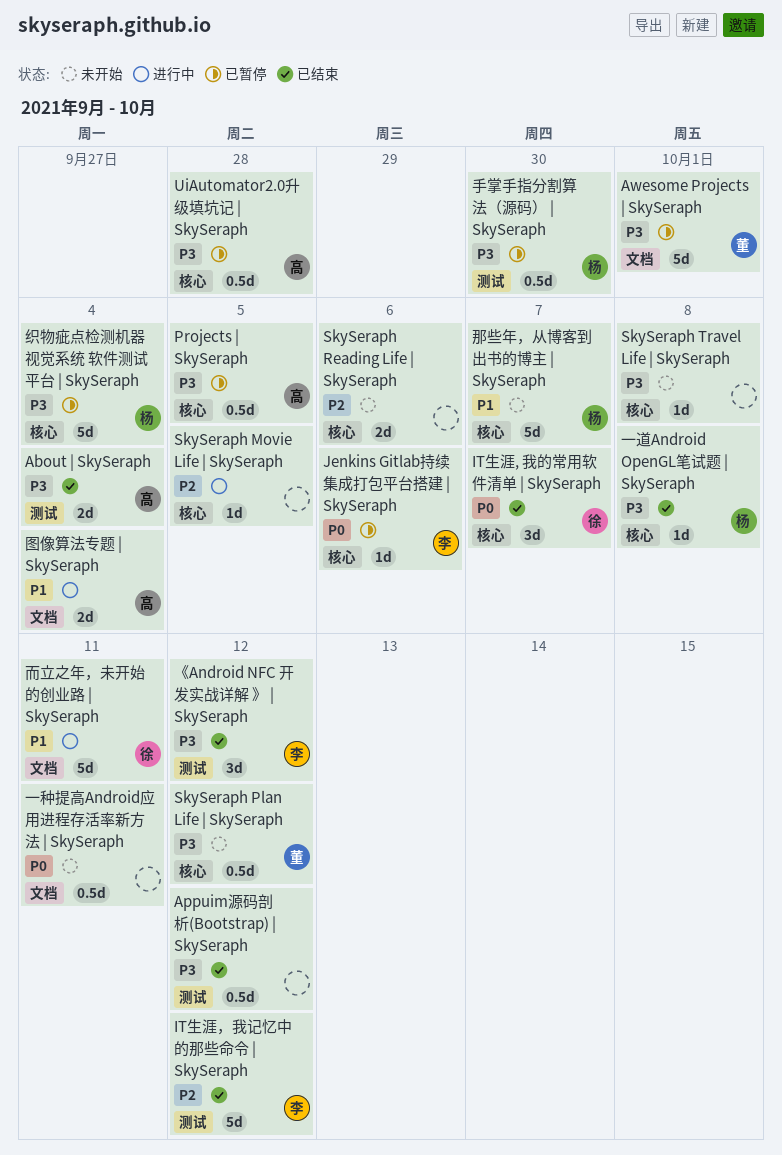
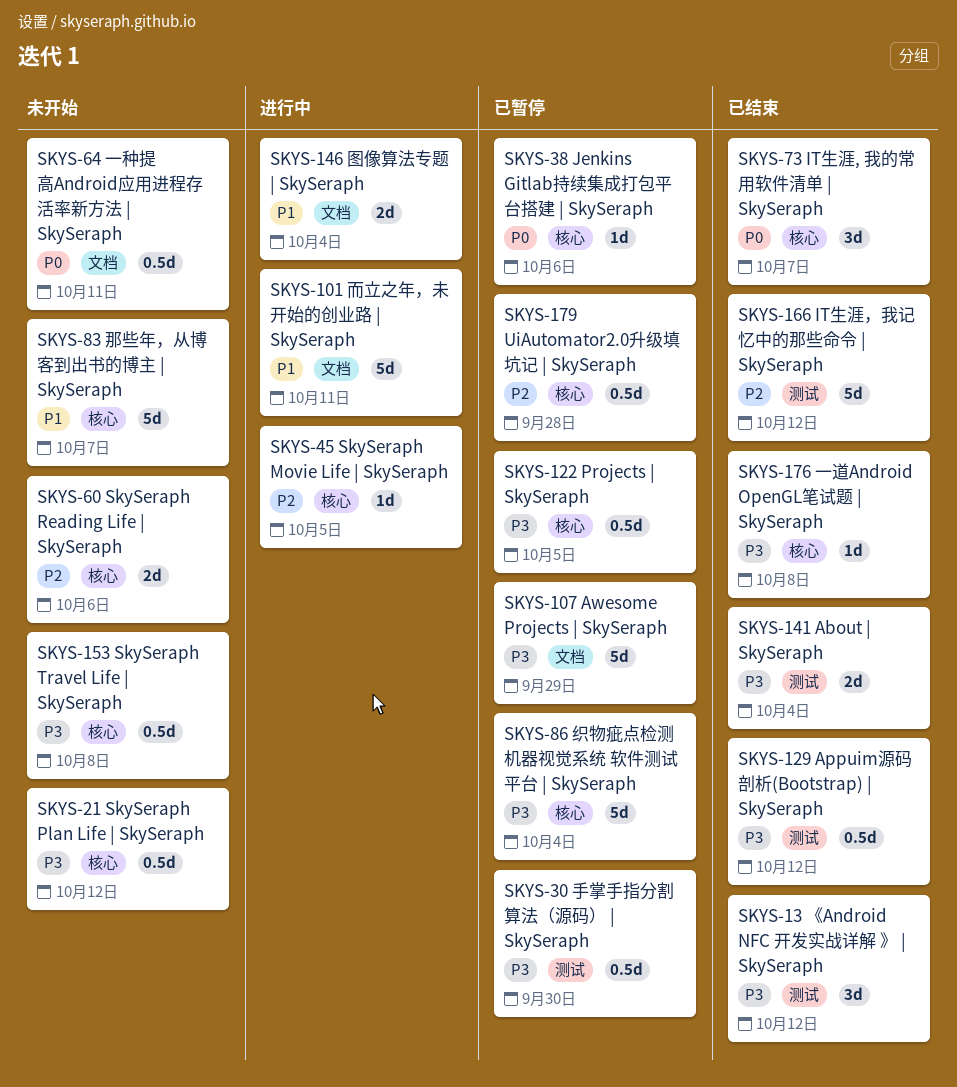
Awesome Projects | SkySeraph, due: Oct 1 -> Sep 29
SkySeraph Travel Life | SkySeraph, estimate: 1d -> 0.5d
UiAutomator2.0升级填坑记 | SkySeraph, priority: P3 -> P2

